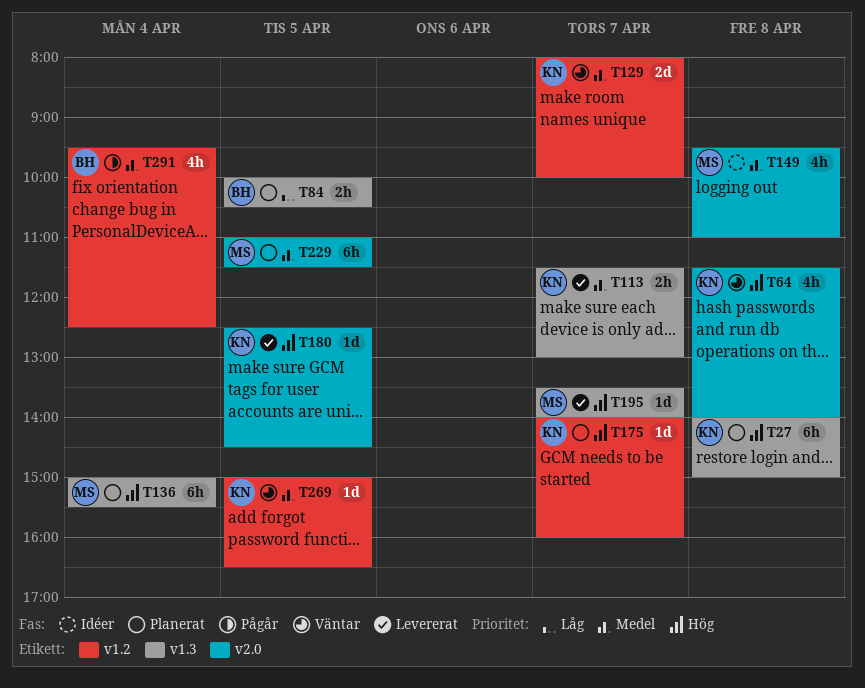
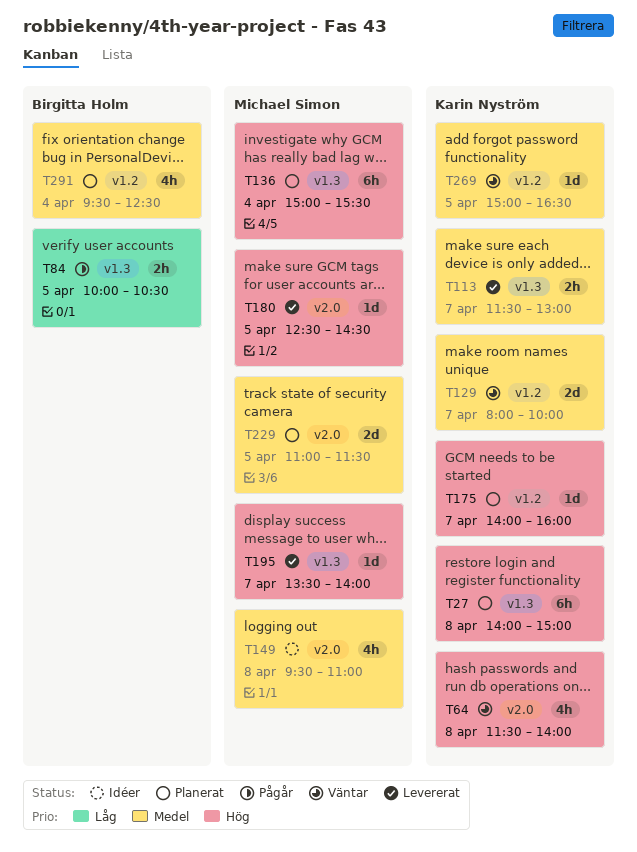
T84, status: Planerat -> Pågår
T180, owner: Karin Nyström -> Michael Simon
T229, estimate: 6h -> 2d
T291, status: Pågår -> Planerat

